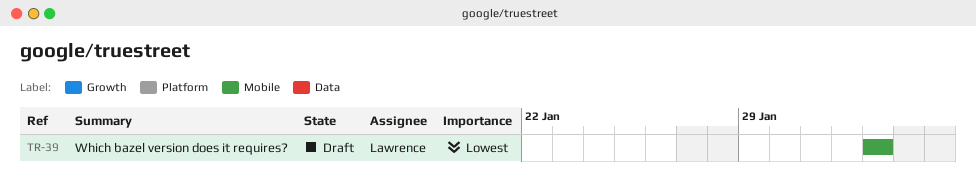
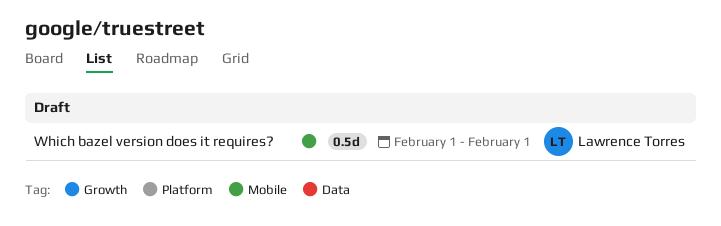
Which bazel version does it requires?, start: Feb 2 -> Feb 1
Which bazel version does it requires?, due: Feb 2 -> Feb 1

